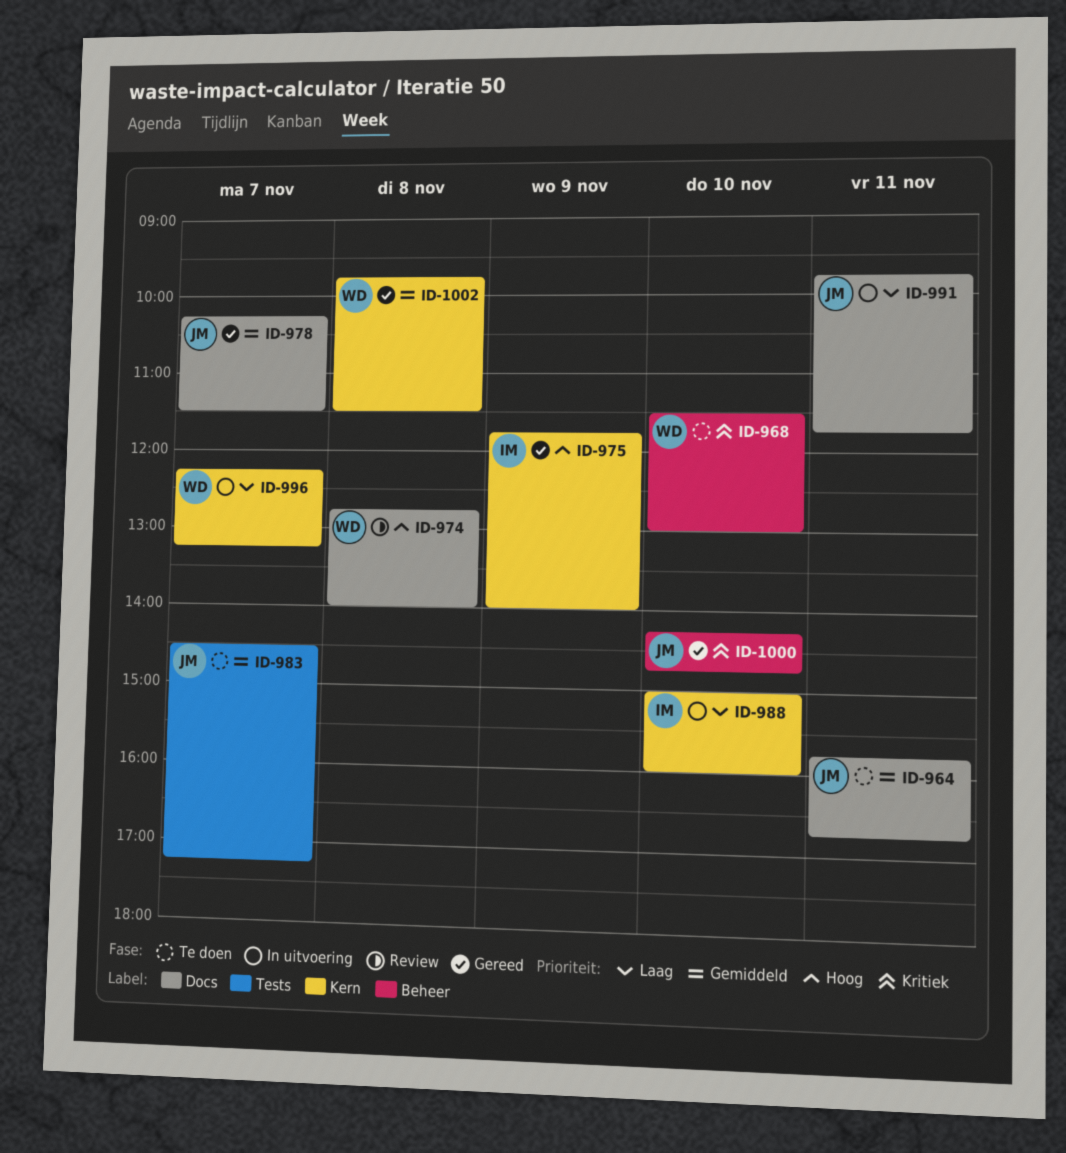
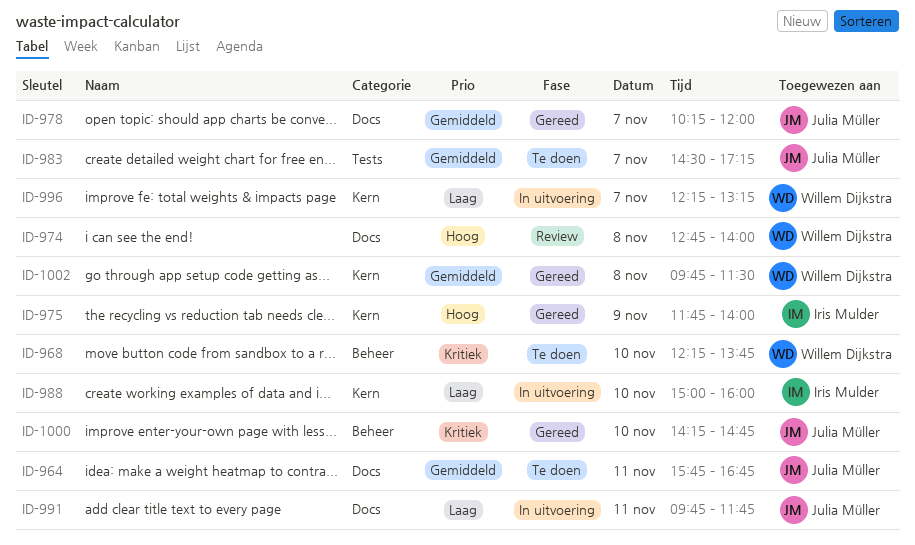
ID-968, begins: 11:30 -> 12:15
ID-968, ends: 13:00 -> 13:45
ID-978, ends: 11:30 -> 12:00

